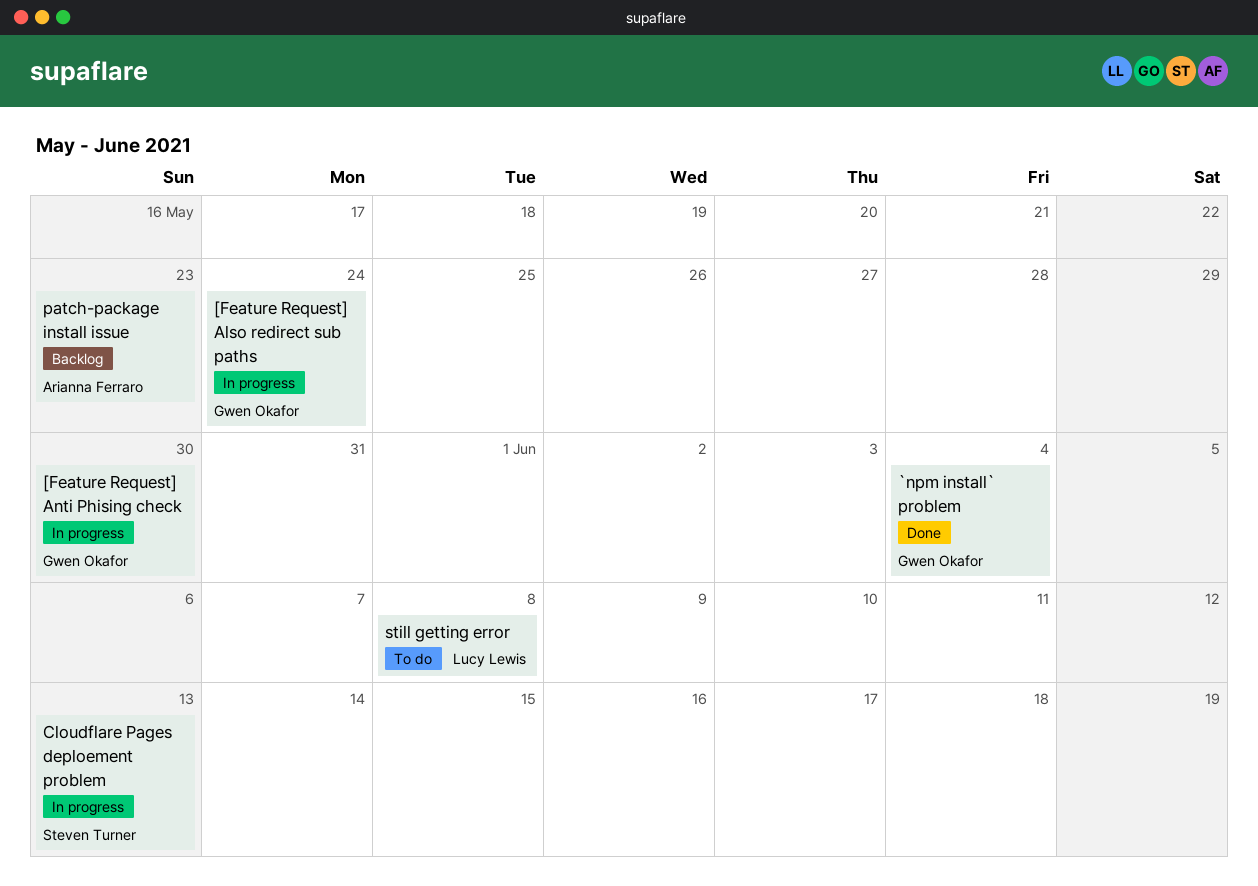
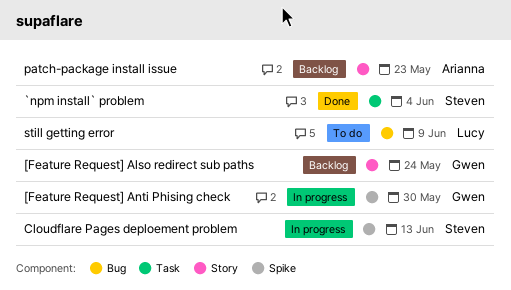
[Feature Request] Also redirect sub paths, status: In progress -> Backlog
`npm install` problem, owner: Gwen Okafor -> Steven Turner
still getting error, due: Jun 8 -> Jun 9

